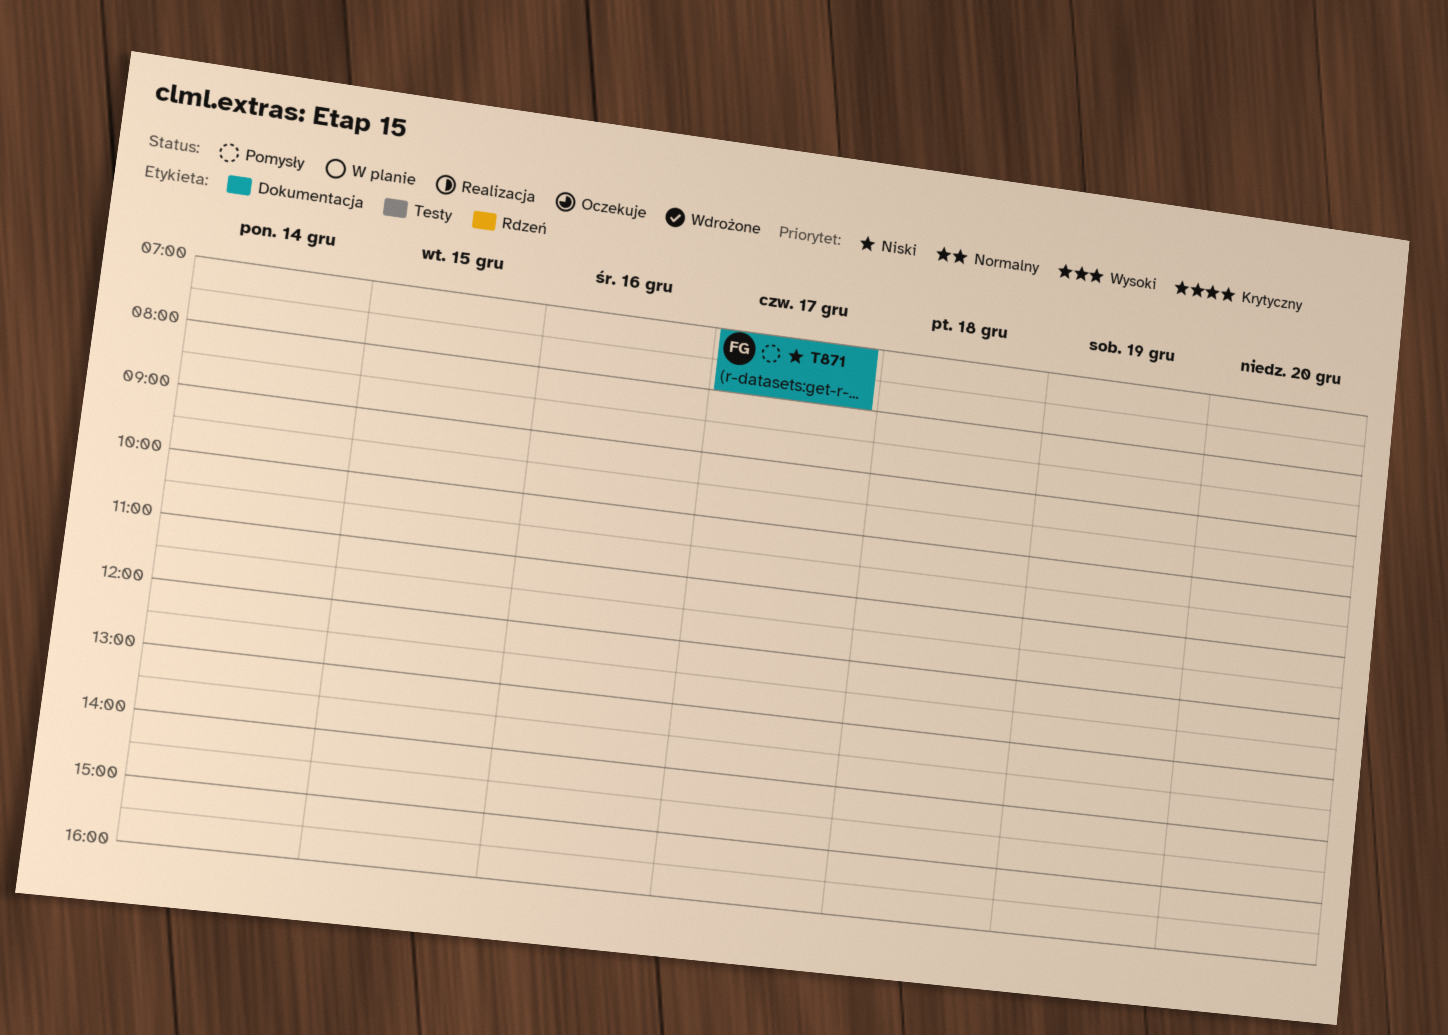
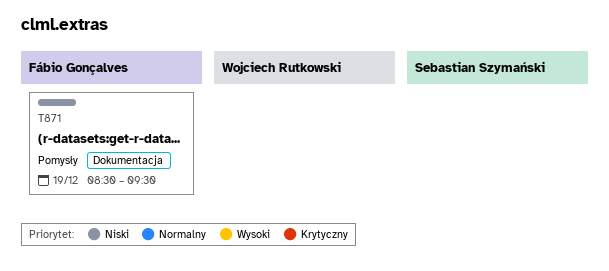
T871, day: Dec 17 -> Dec 19
T871, begins: 07:00 -> 08:30
T871, ends: 08:00 -> 09:30

